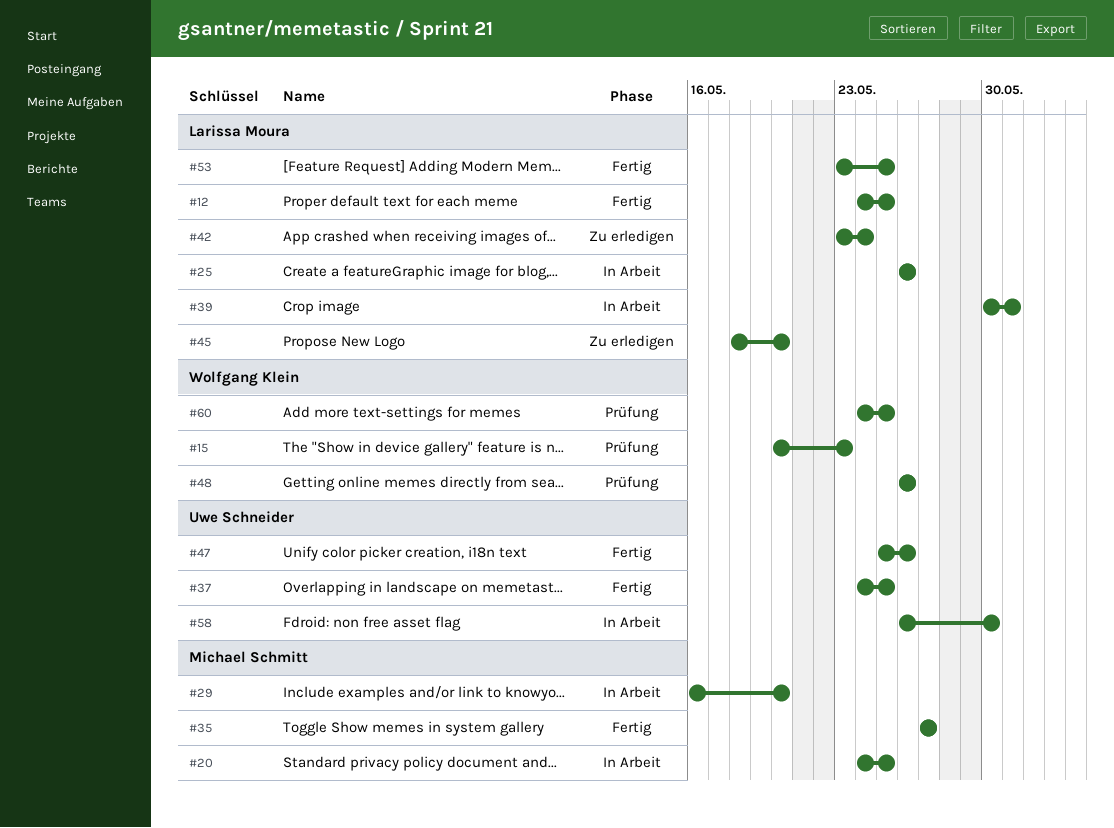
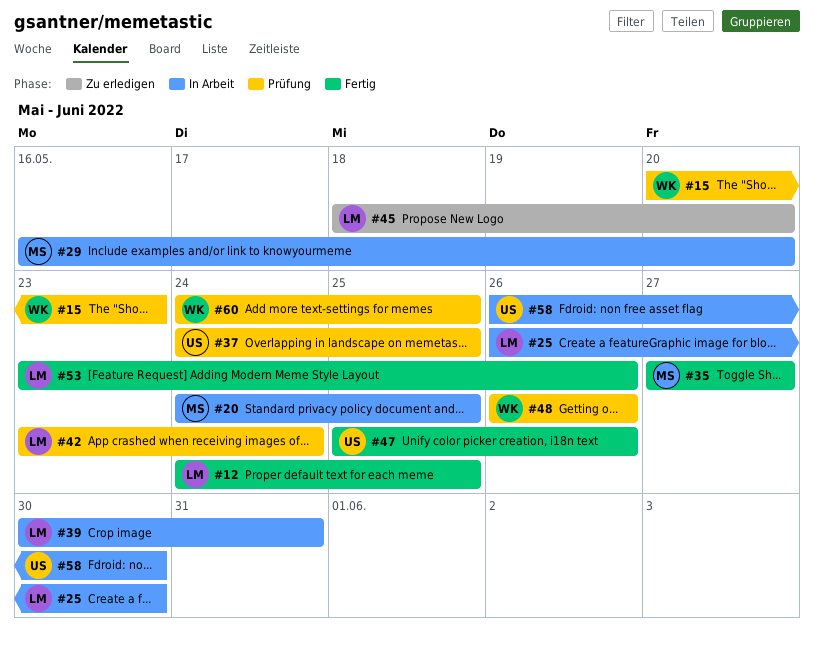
#25, due: May 26 -> May 30
#37, status: Fertig -> Prüfung
#42, status: Zu erledigen -> Prüfung
#53, due: May 25 -> May 26

